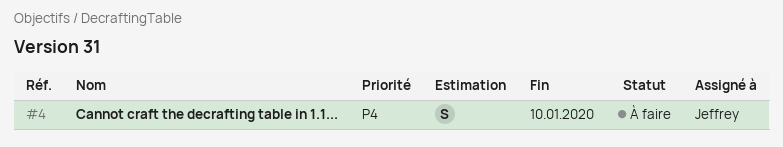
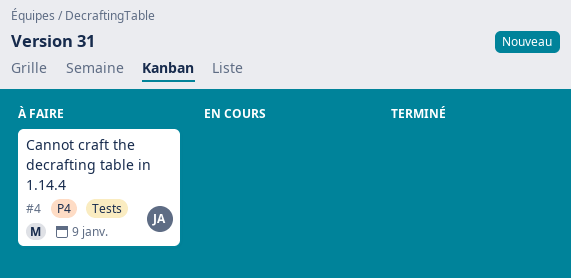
#4, estimate: S -> M
#4, due: Jan 10 -> Jan 9

